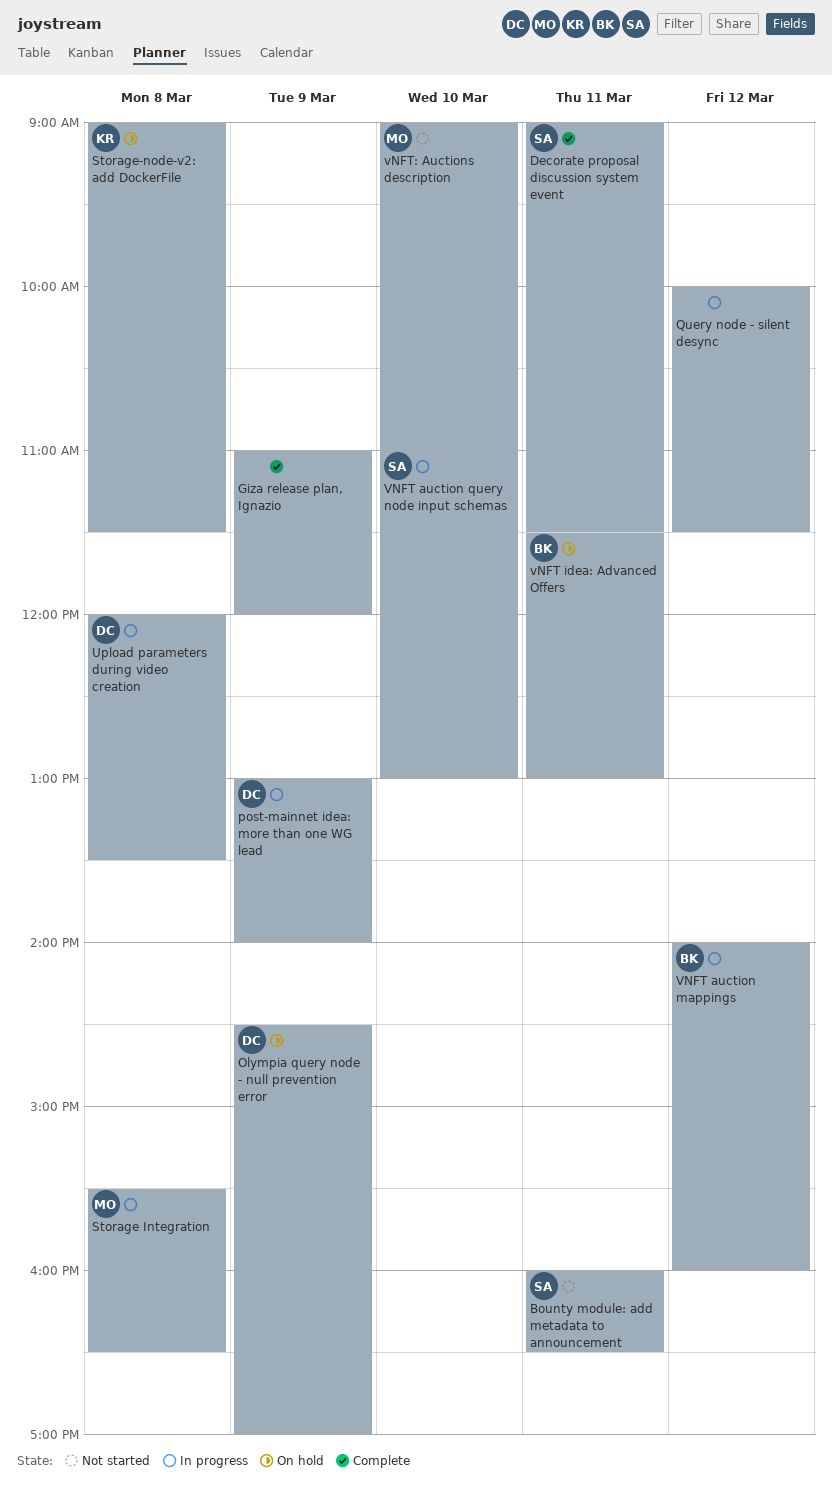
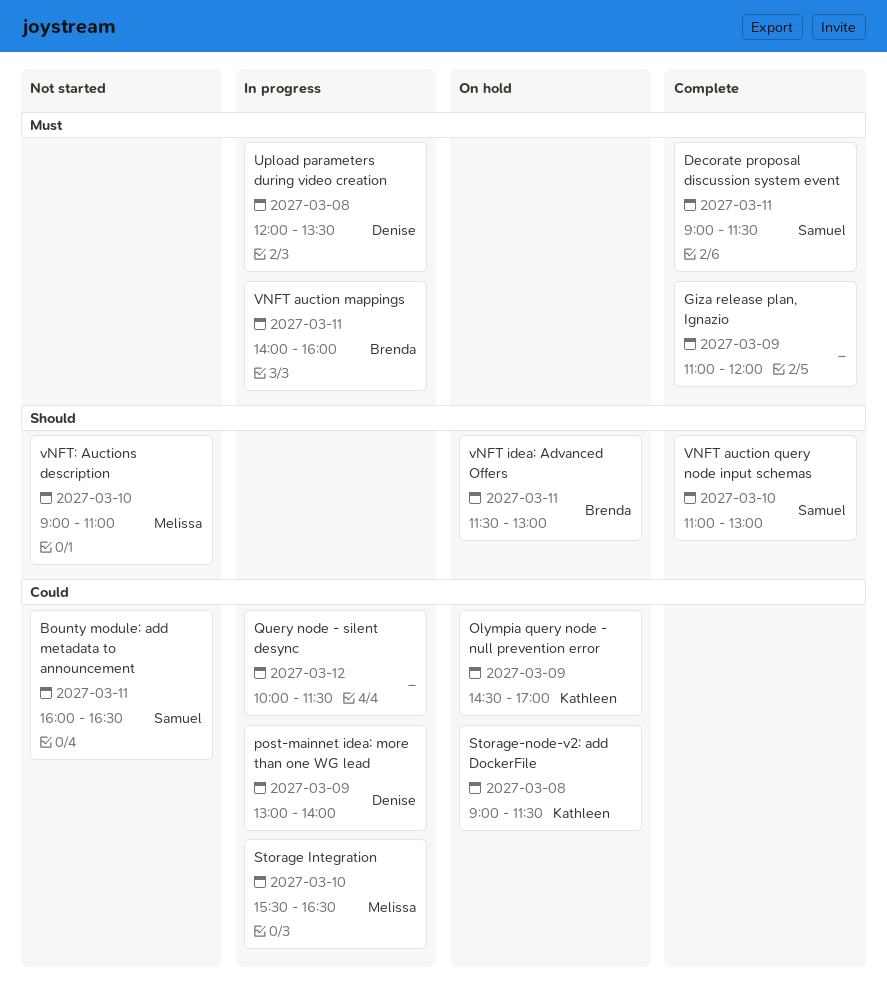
Olympia query node - null prevention error, owner: Denise -> Kathleen
Storage Integration, day: Mar 8 -> Mar 10
VNFT auction mappings, day: Mar 12 -> Mar 11
VNFT auction query node input schemas, status: In progress -> Complete

